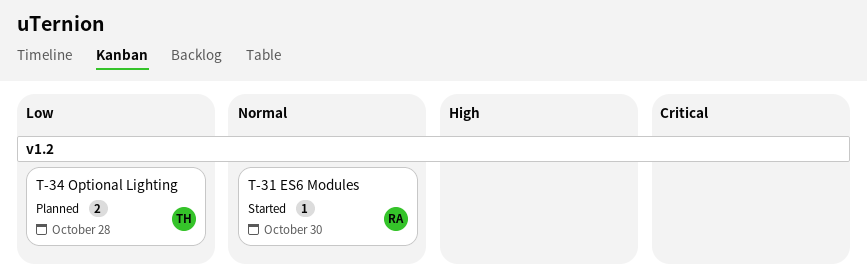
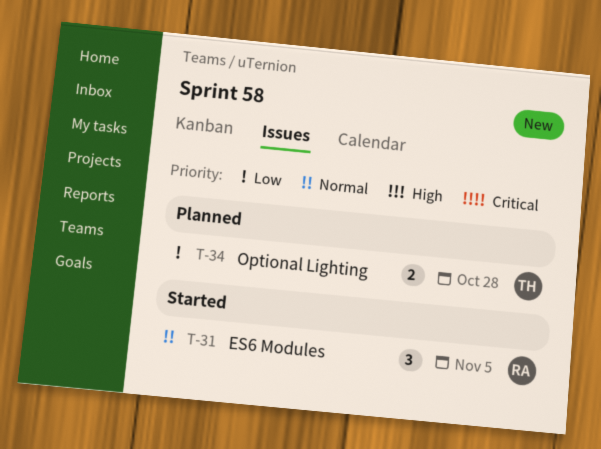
T-31, estimate: 1 -> 3
T-31, due: Oct 30 -> Nov 5

